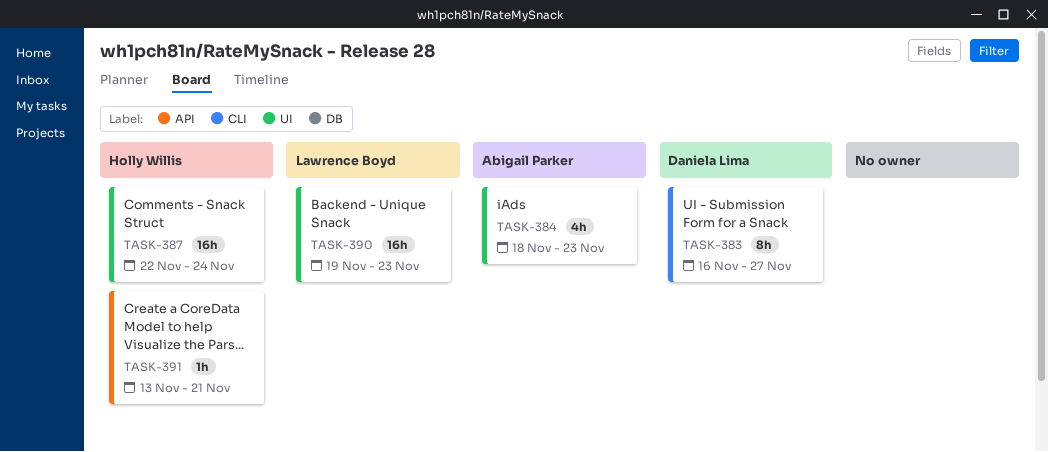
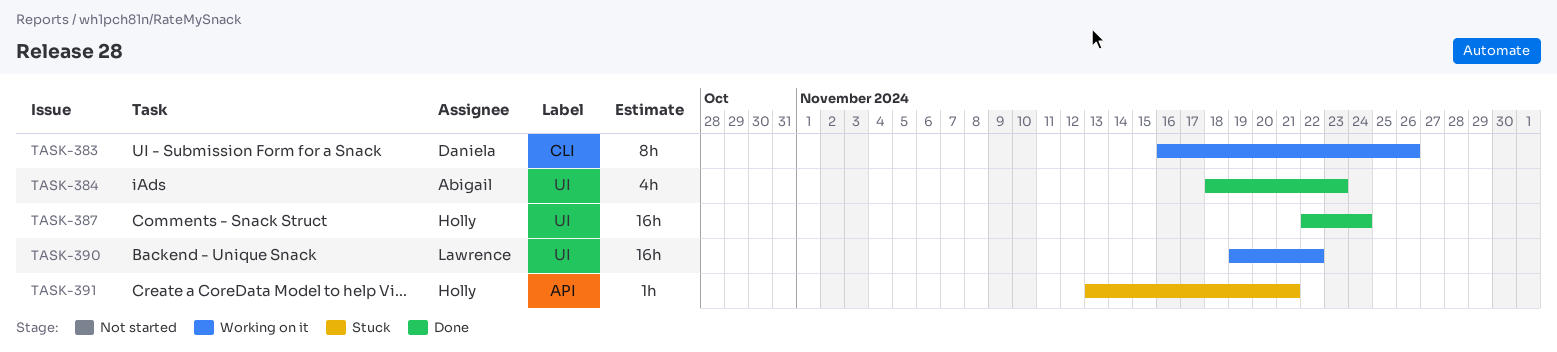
TASK-383, due: Nov 27 -> Nov 26
TASK-390, due: Nov 23 -> Nov 22

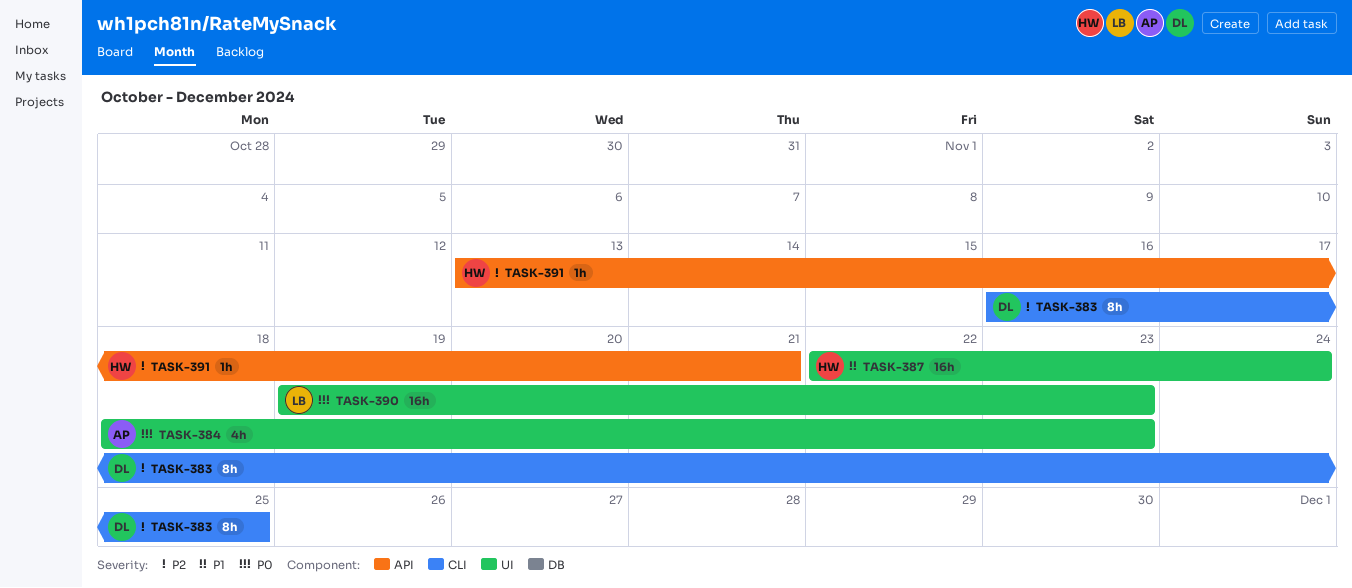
TASK-383, due: Nov 26 -> Nov 25
TASK-390, due: Nov 22 -> Nov 23

